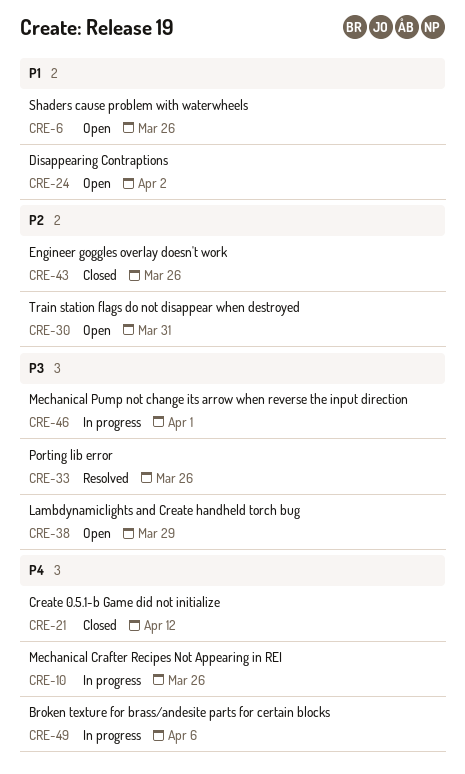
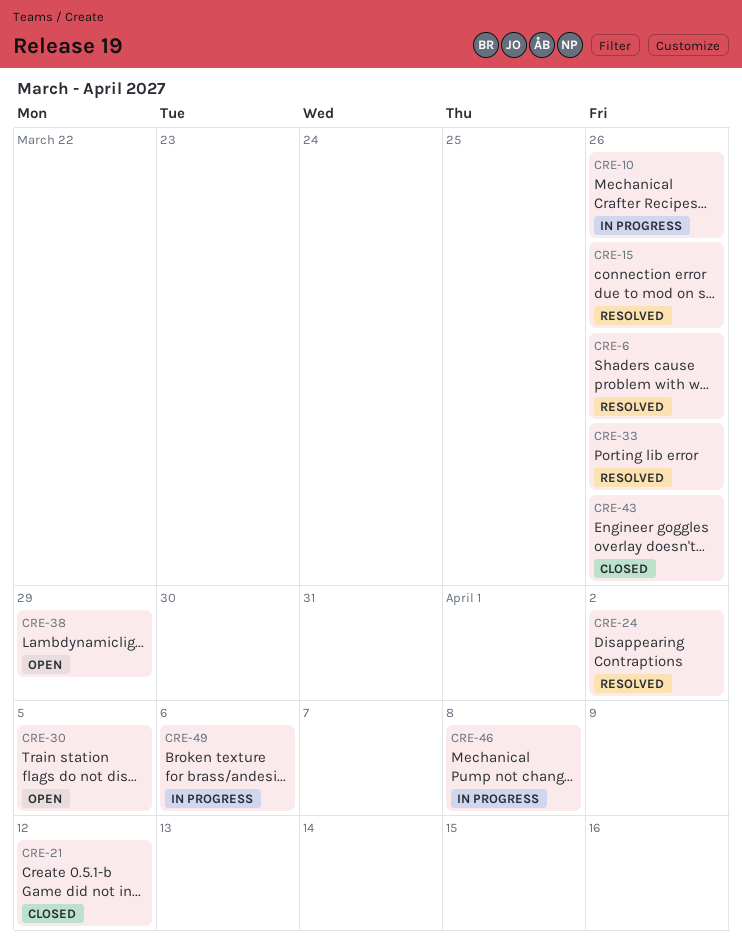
CRE-6, status: Open -> Resolved
CRE-15: none -> present
CRE-24, status: Open -> Resolved
CRE-30, due: Mar 31 -> Apr 5
CRE-46, due: Apr 1 -> Apr 8

